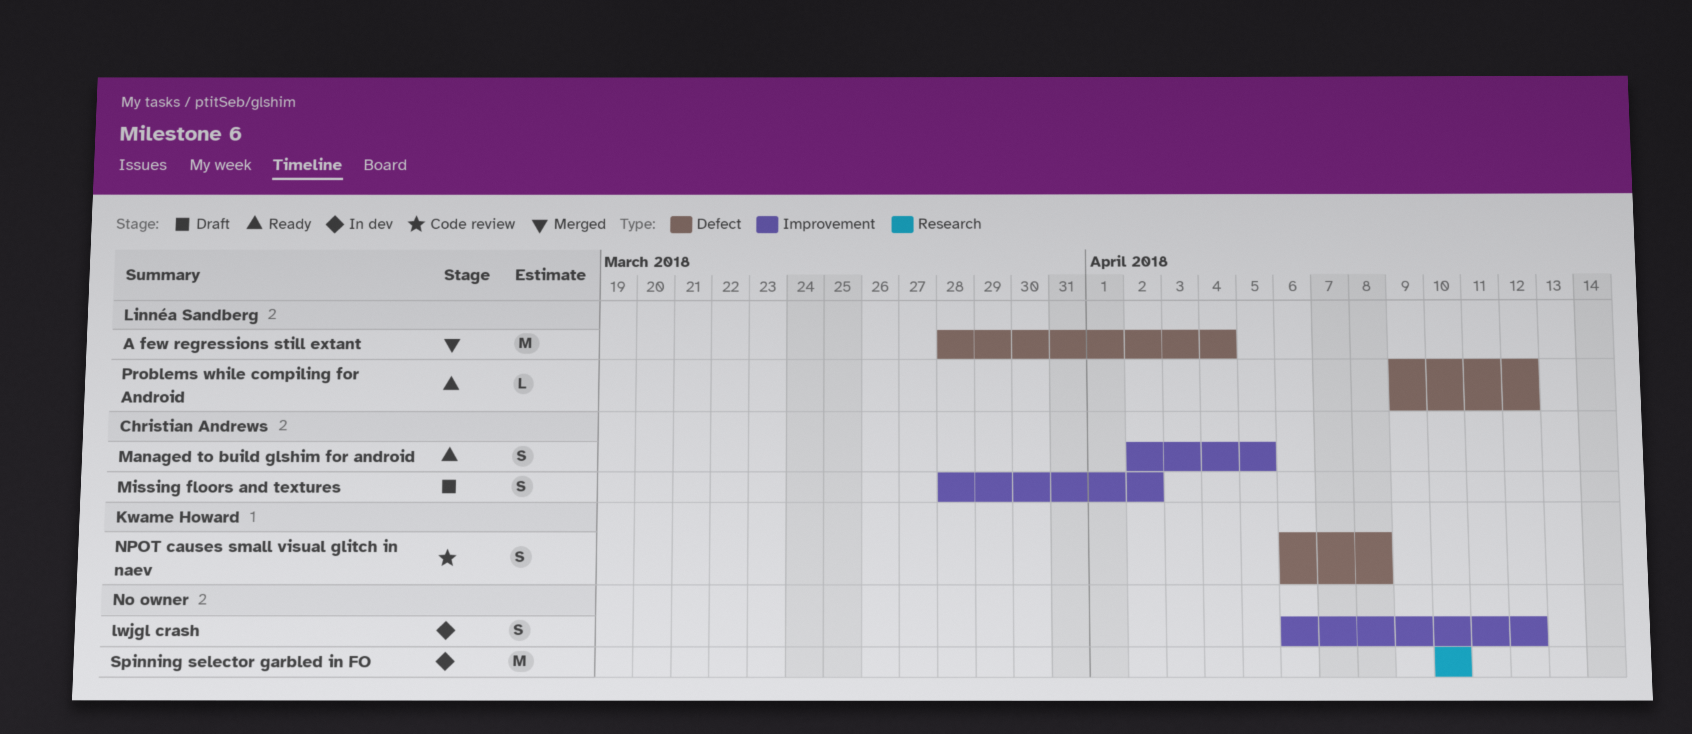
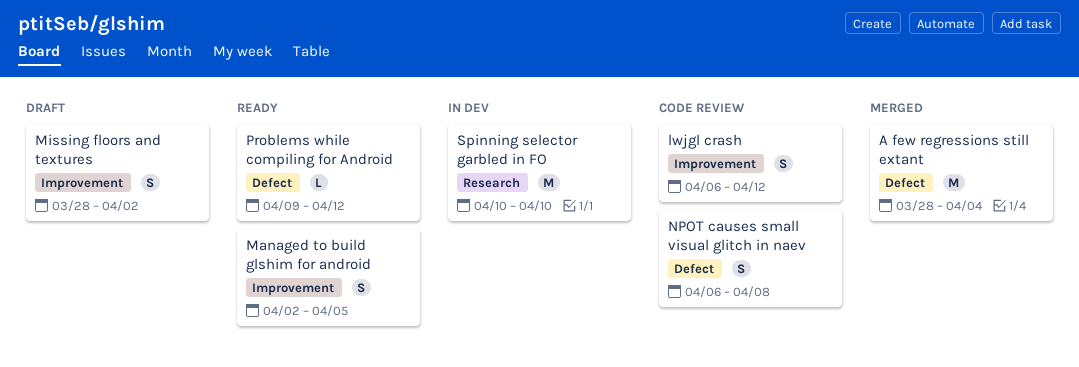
lwjgl crash, status: In dev -> Code review

